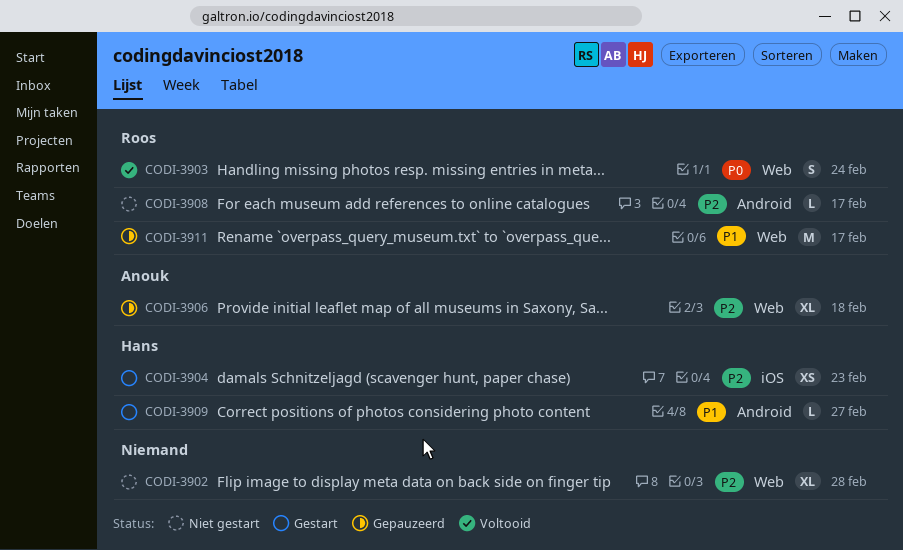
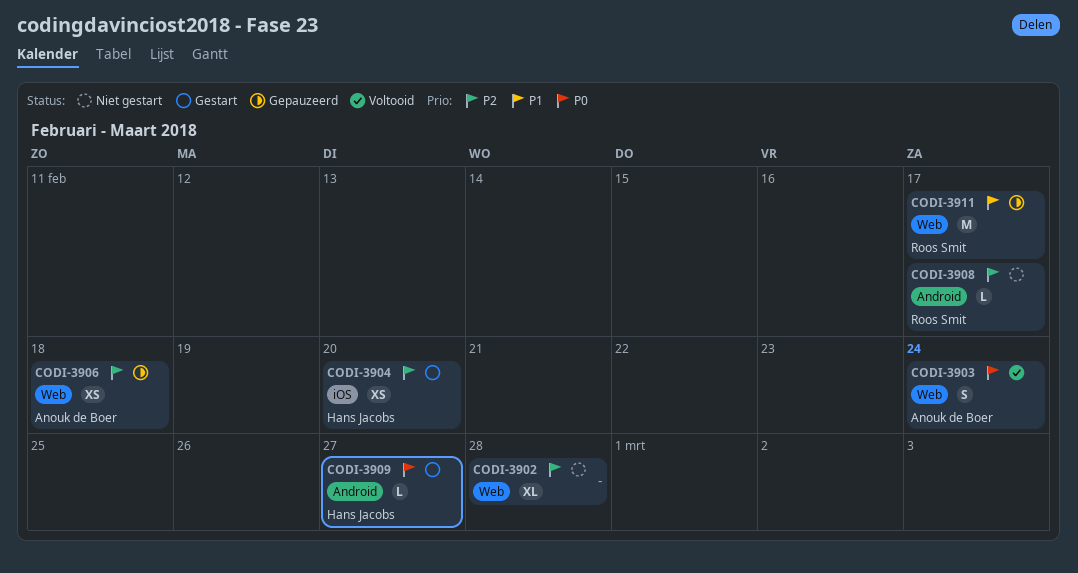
CODI-3903, owner: Roos Smit -> Anouk de Boer
CODI-3904, due: Feb 23 -> Feb 20
CODI-3906, estimate: XL -> XS
CODI-3909, priority: P1 -> P0

